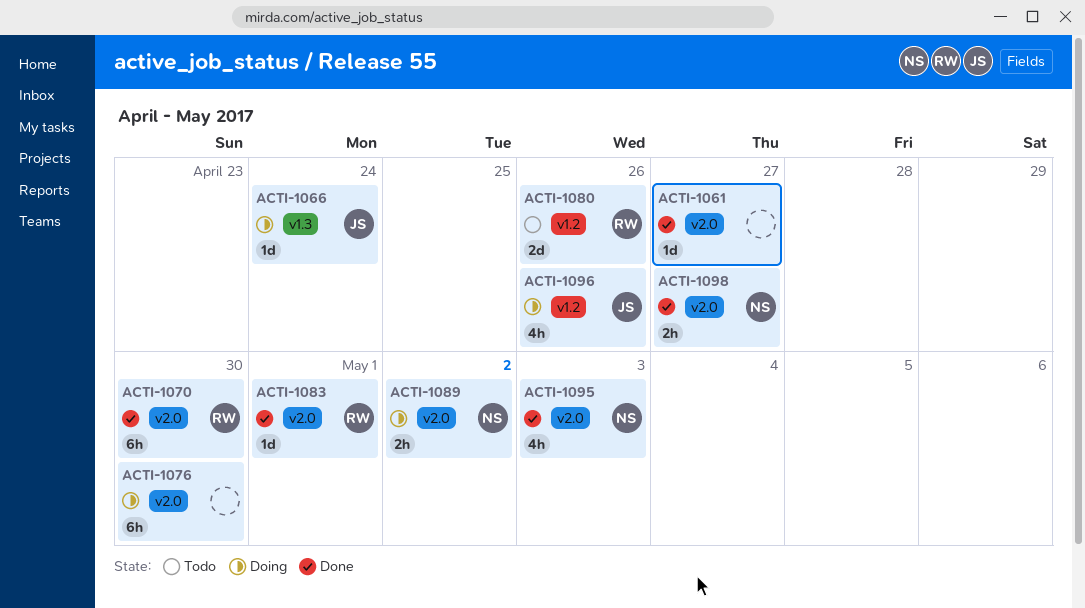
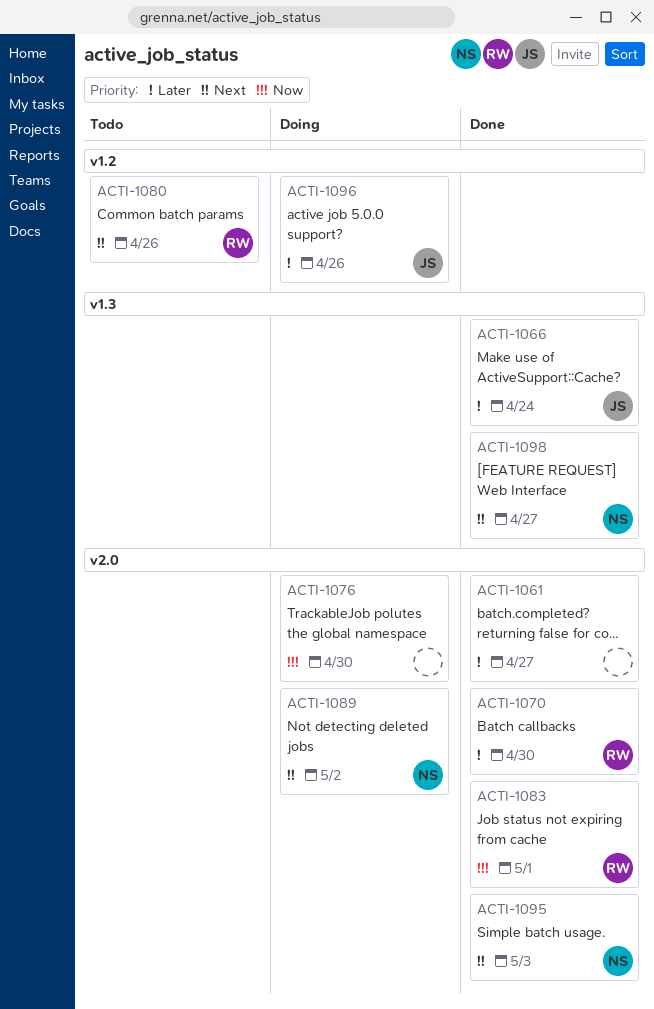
ACTI-1066, status: Doing -> Done
ACTI-1098, label: v2.0 -> v1.3

